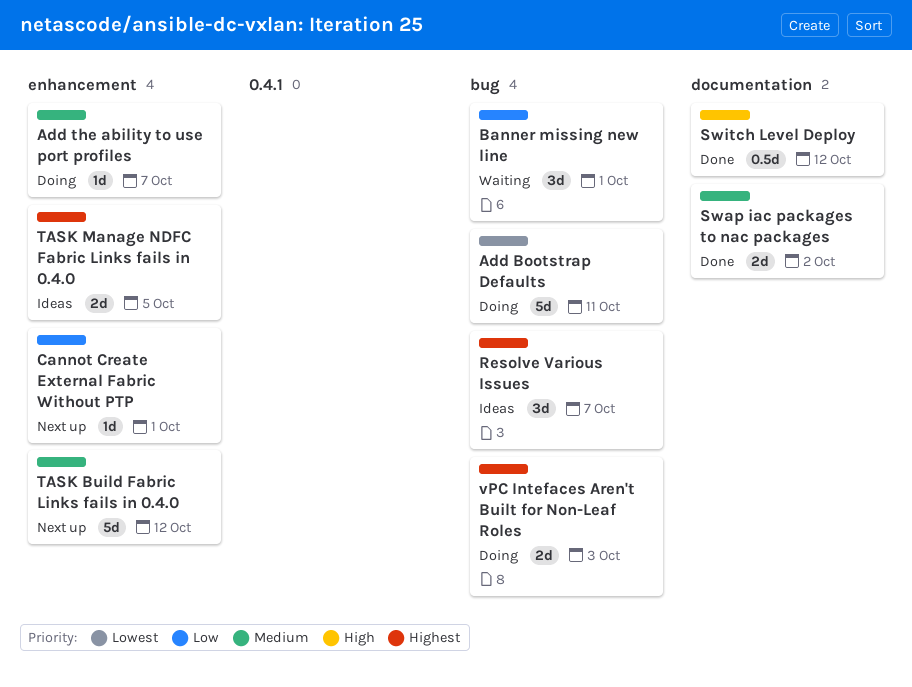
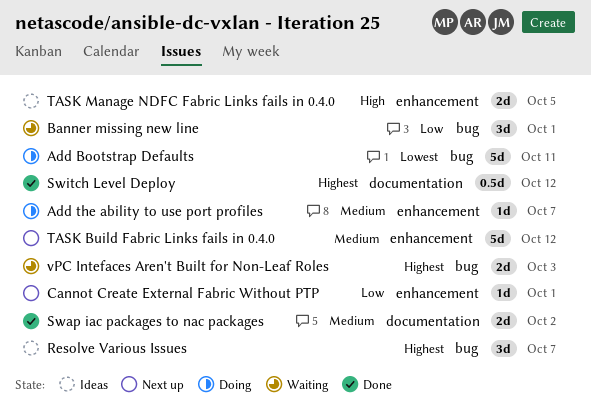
Switch Level Deploy, priority: High -> Highest
TASK Manage NDFC Fabric Links fails in 0.4.0, priority: Highest -> High
vPC Intefaces Aren't Built for Non-Leaf Roles, status: Doing -> Waiting

